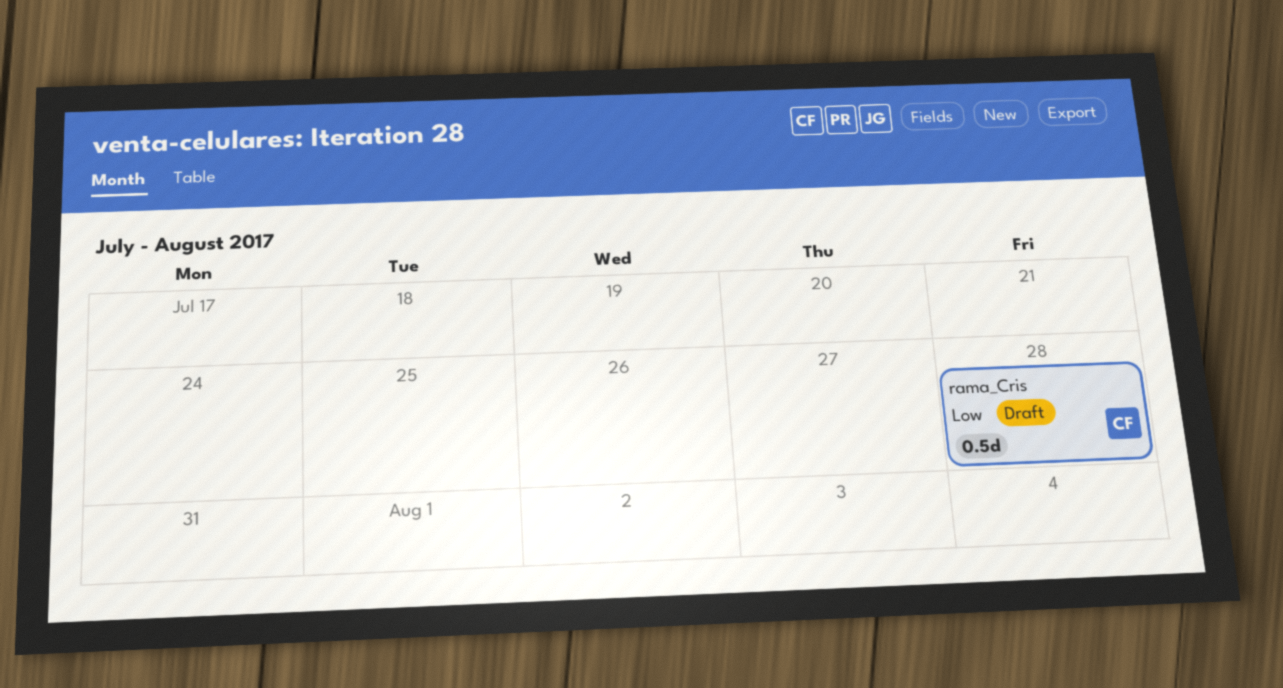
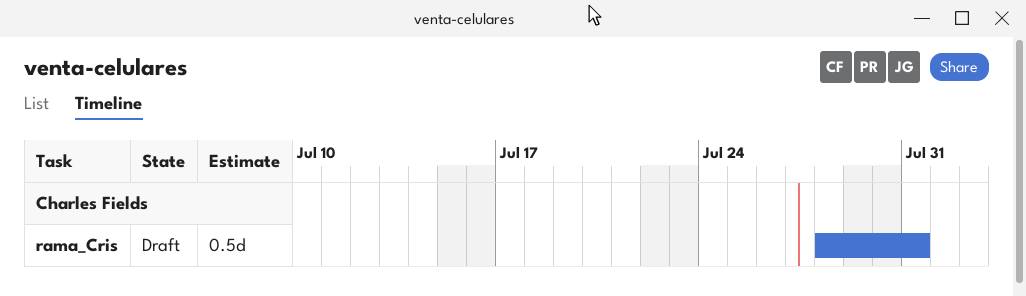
rama_Cris, due: Jul 28 -> Jul 31

